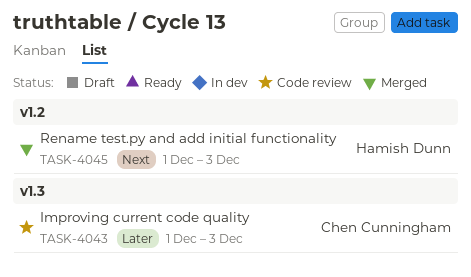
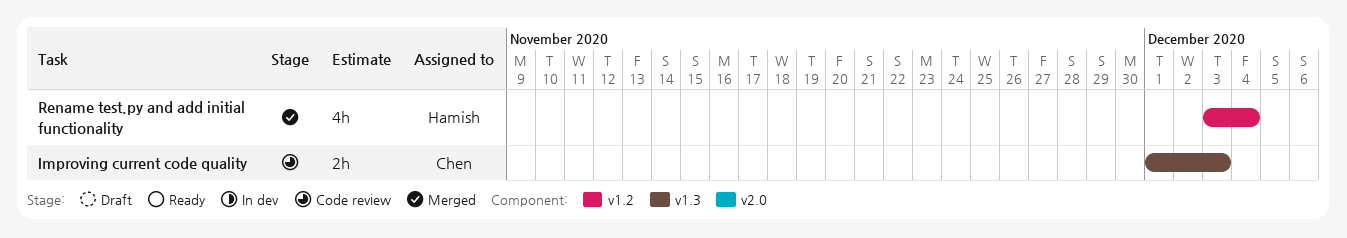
Rename test.py and add initial functionality, start: Dec 1 -> Dec 3
Rename test.py and add initial functionality, due: Dec 3 -> Dec 4

